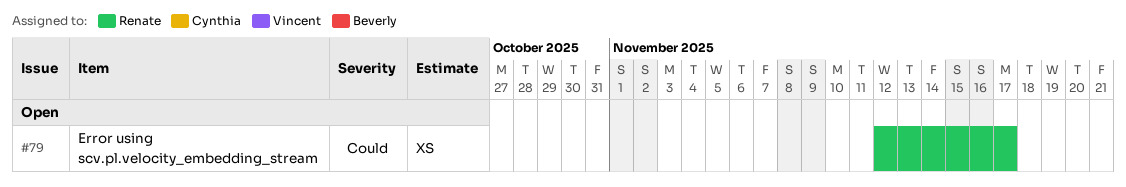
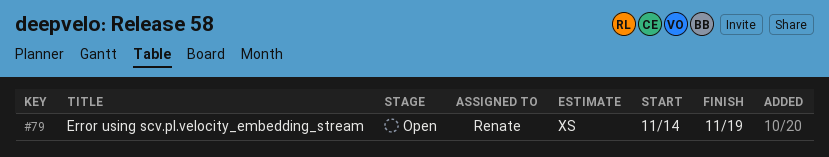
#79, start: Nov 12 -> Nov 14
#79, due: Nov 17 -> Nov 19

